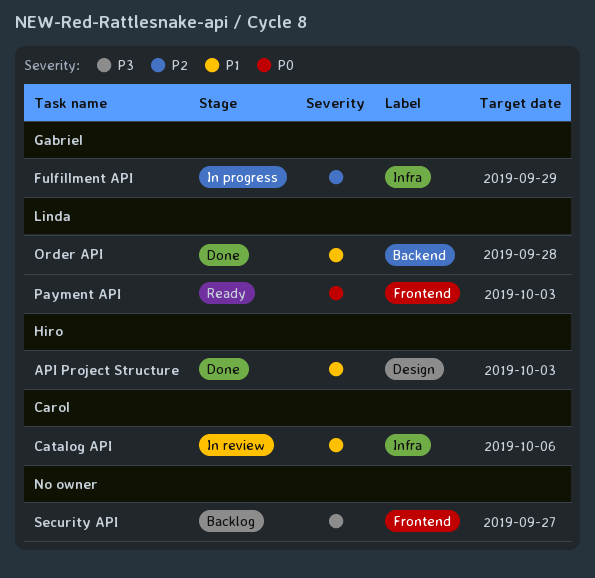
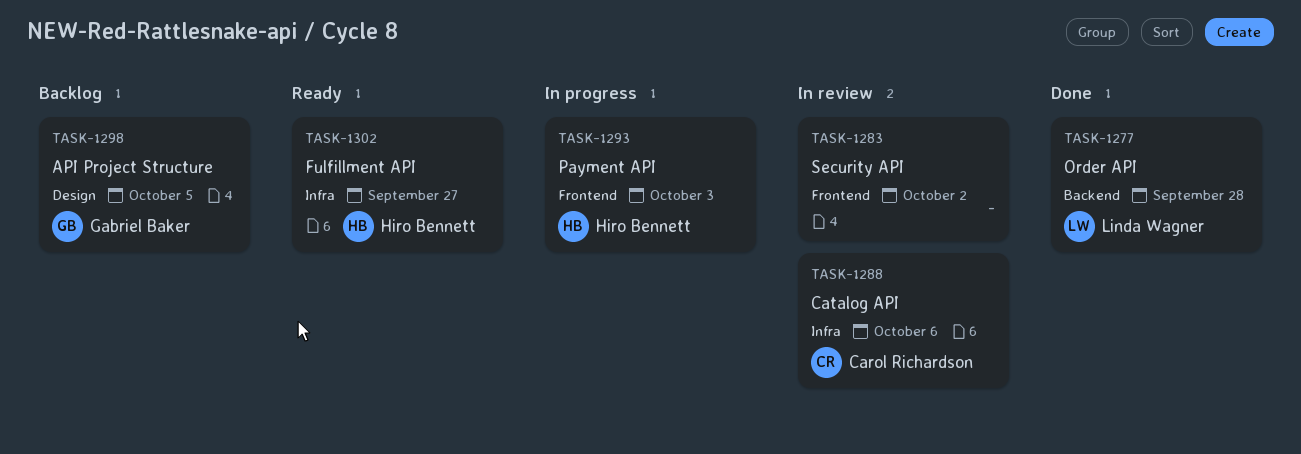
API Project Structure, status: Done -> Backlog
API Project Structure, owner: Hiro Bennett -> Gabriel Baker
API Project Structure, due: Oct 3 -> Oct 5
Fulfillment API, status: In progress -> Ready
Fulfillment API, owner: Gabriel Baker -> Hiro Bennett
Fulfillment API, due: Sep 29 -> Sep 27
Payment API, status: Ready -> In progress
Payment API, owner: Linda Wagner -> Hiro Bennett
Security API, status: Backlog -> In review
Security API, due: Sep 27 -> Oct 2

